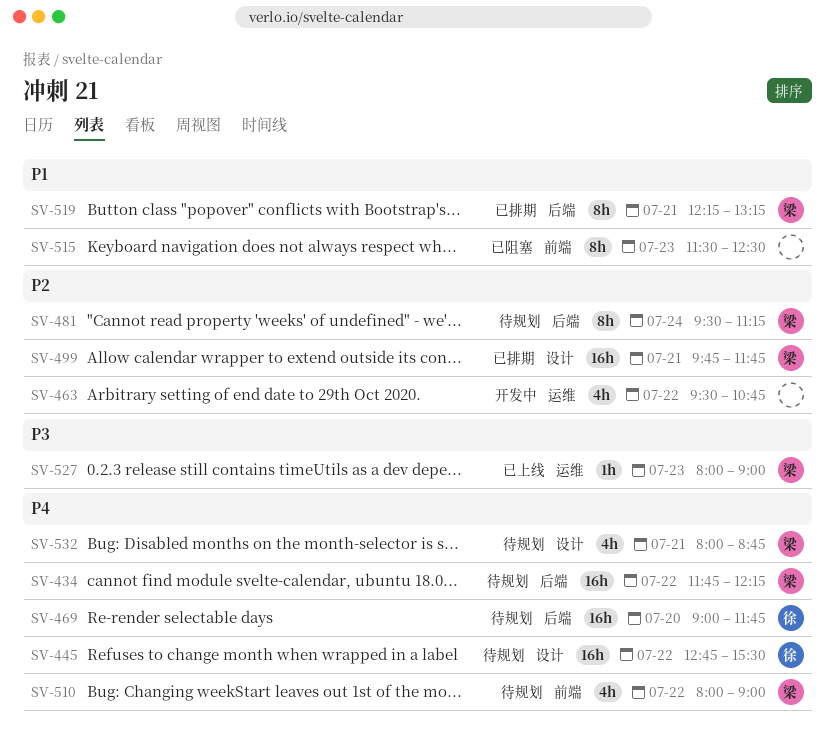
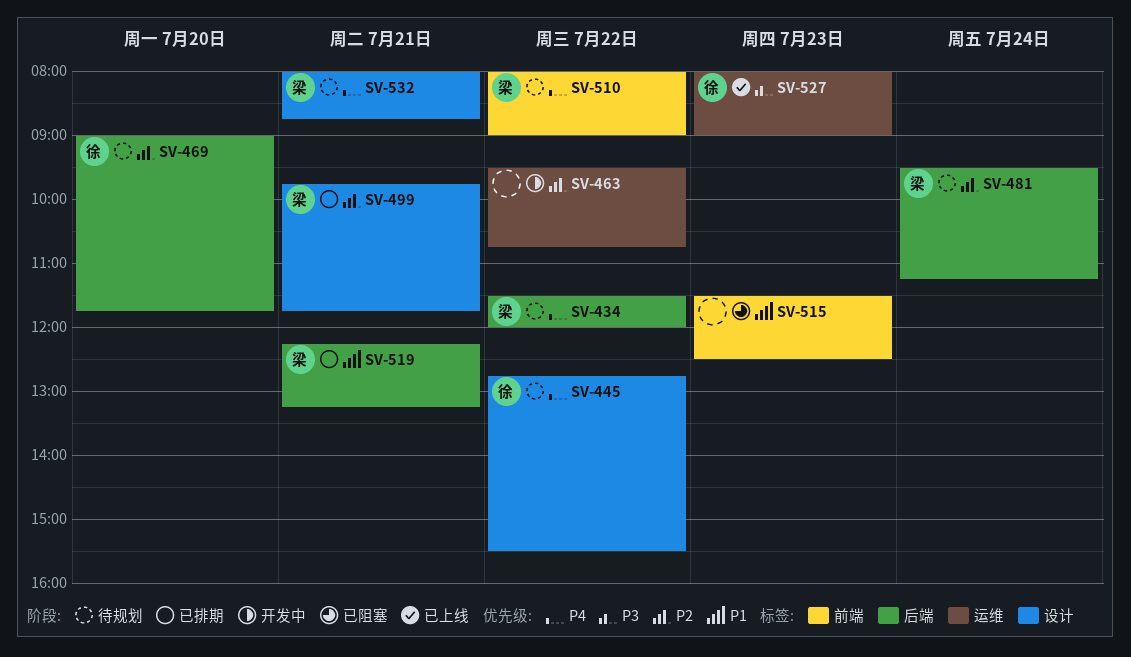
SV-434, begins: 11:45 -> 11:30
SV-434, ends: 12:15 -> 12:00
SV-469, priority: P4 -> P2
SV-527, owner: 梁 -> 徐

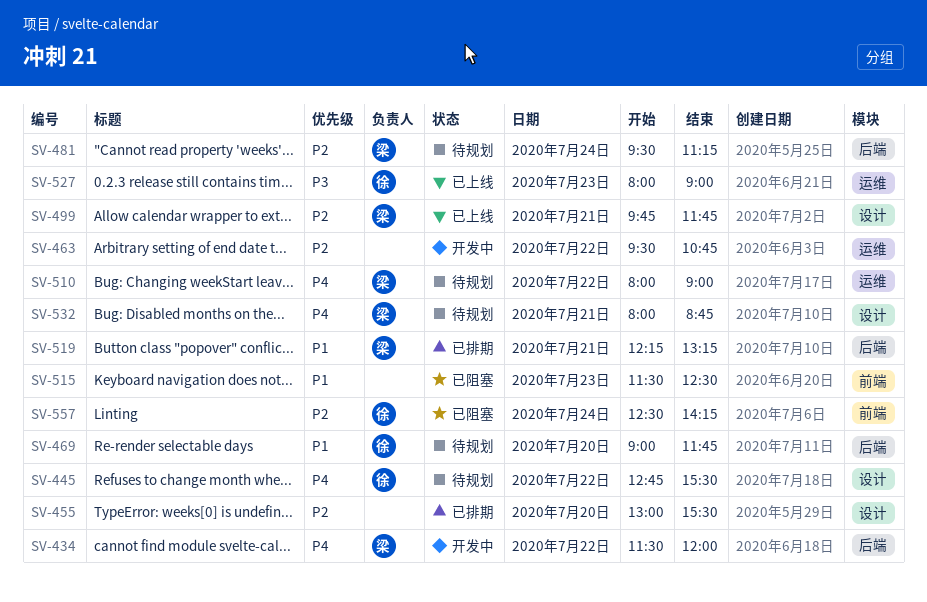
SV-434, status: 待规划 -> 开发中
SV-455: none -> present
SV-469, priority: P2 -> P1
SV-499, status: 已排期 -> 已上线
SV-510, label: 前端 -> 运维
SV-557: none -> present

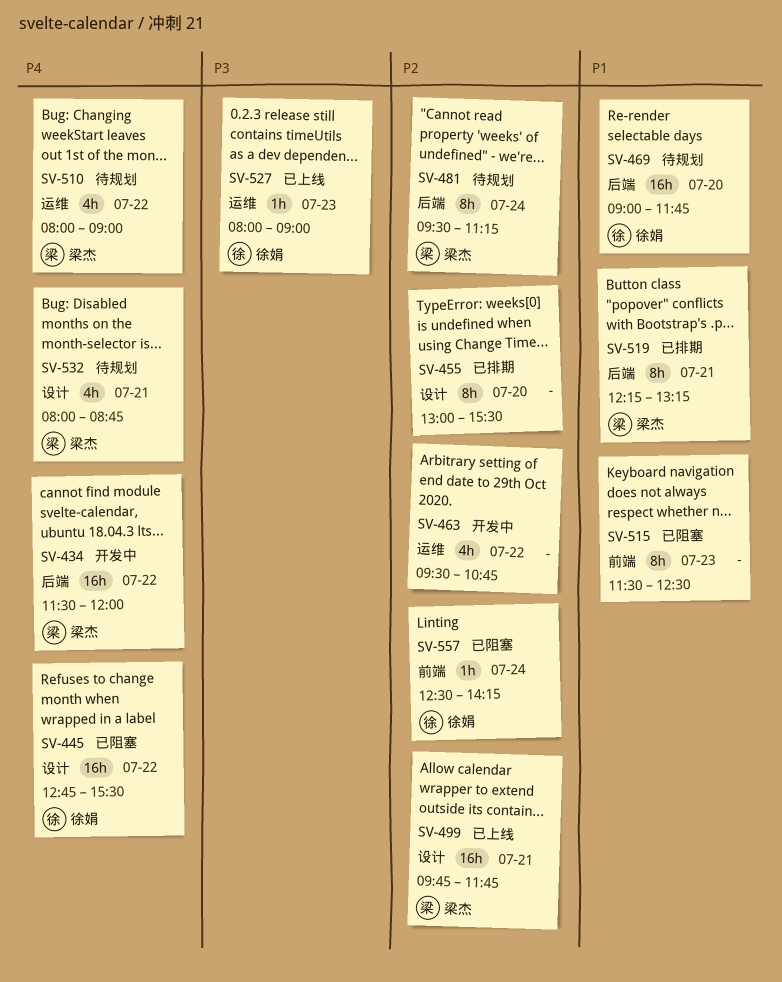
SV-445, status: 待规划 -> 已阻塞

